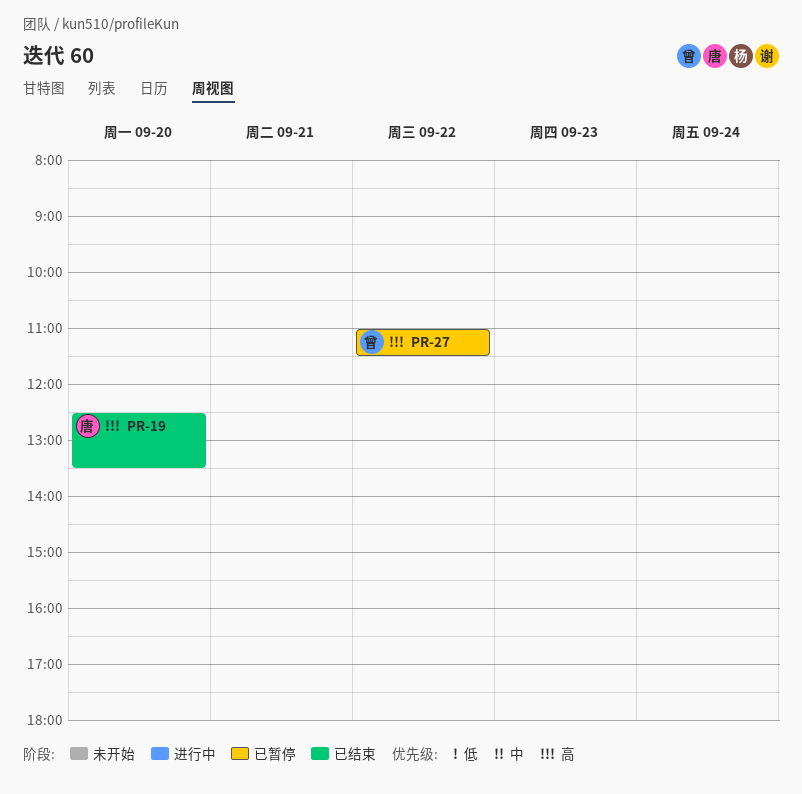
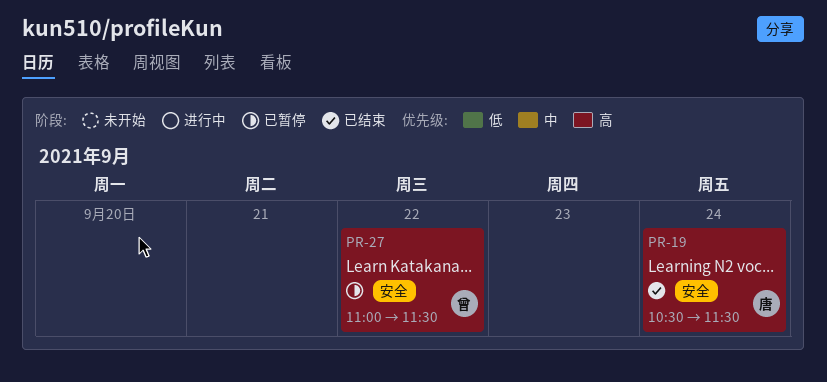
PR-19, day: Sep 20 -> Sep 24
PR-19, begins: 12:30 -> 10:30
PR-19, ends: 13:30 -> 11:30

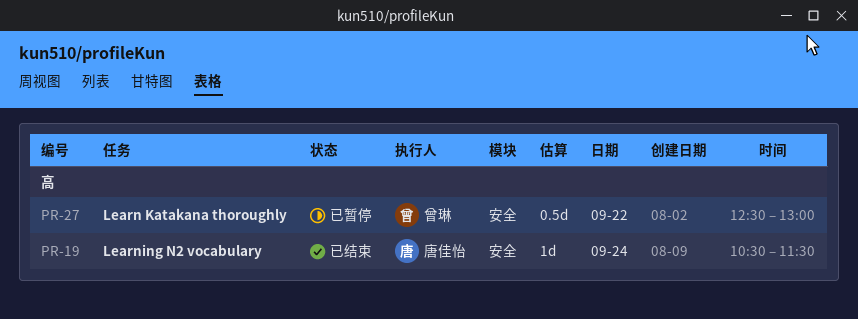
PR-27, begins: 11:00 -> 12:30
PR-27, ends: 11:30 -> 13:00

